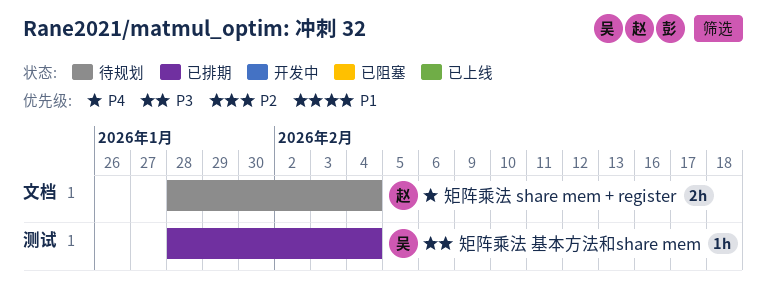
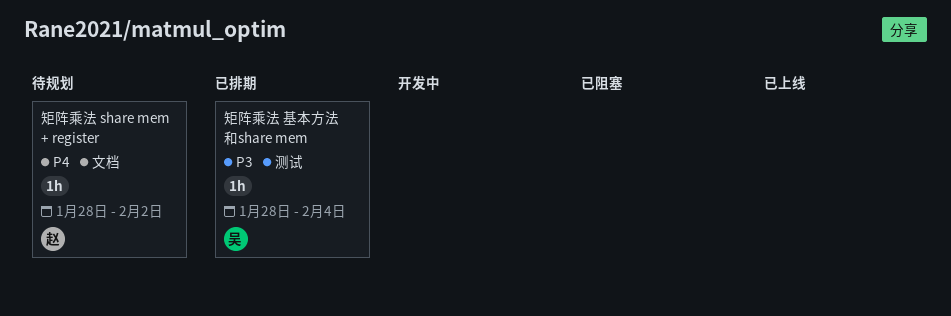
矩阵乘法 share mem + register, estimate: 2h -> 1h
矩阵乘法 share mem + register, due: Feb 4 -> Feb 2

